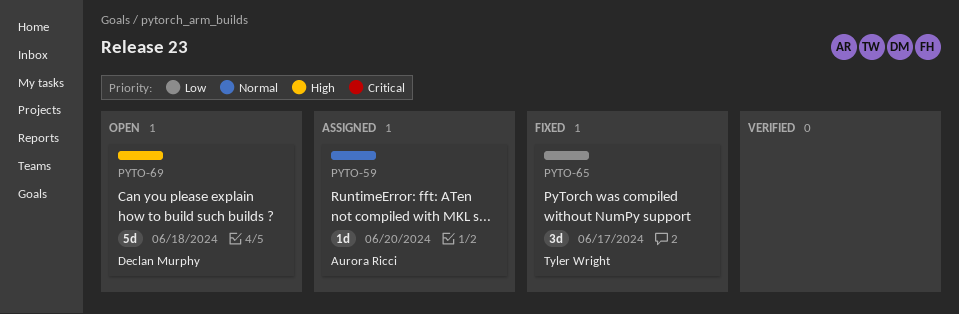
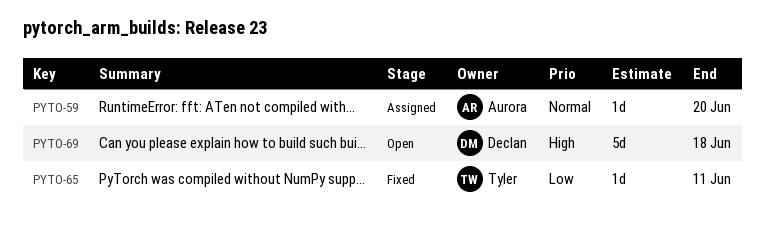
PYTO-65, estimate: 3d -> 1d
PYTO-65, due: Jun 17 -> Jun 11

